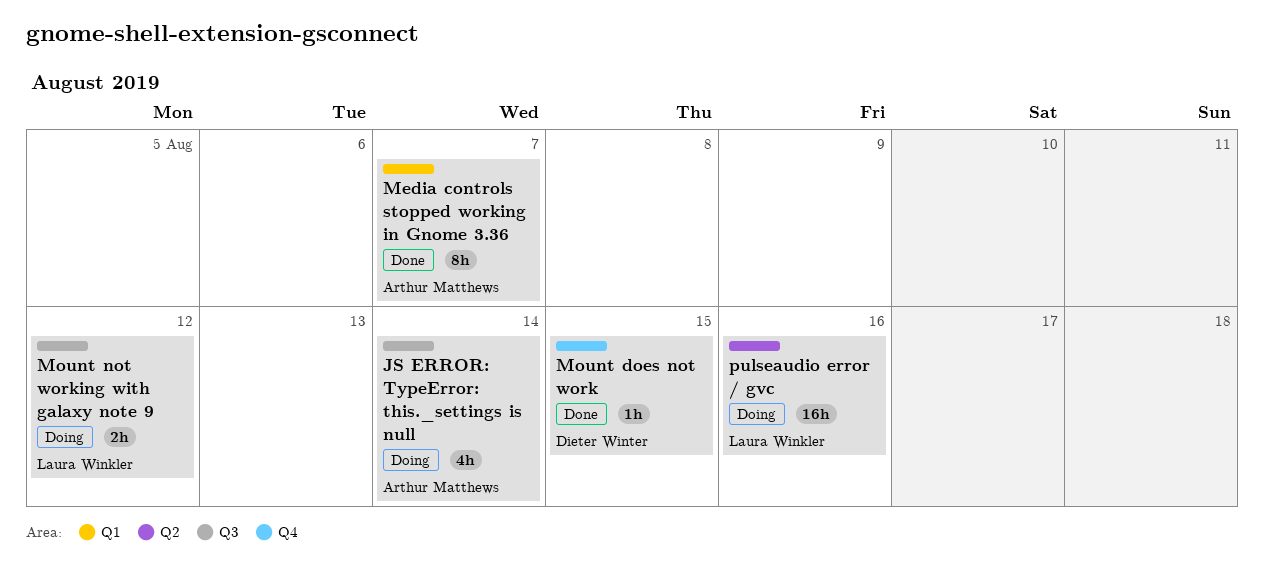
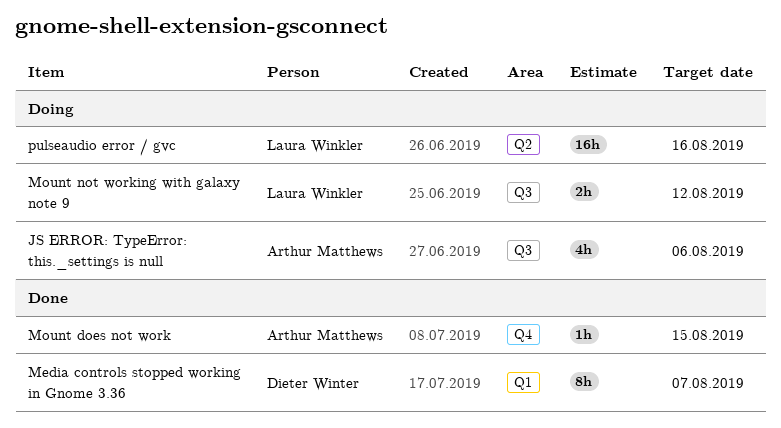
JS ERROR: TypeError: this._settings is null, due: Aug 14 -> Aug 6
Media controls stopped working in Gnome 3.36, owner: Arthur Matthews -> Dieter Winter
Mount does not work, owner: Dieter Winter -> Arthur Matthews

